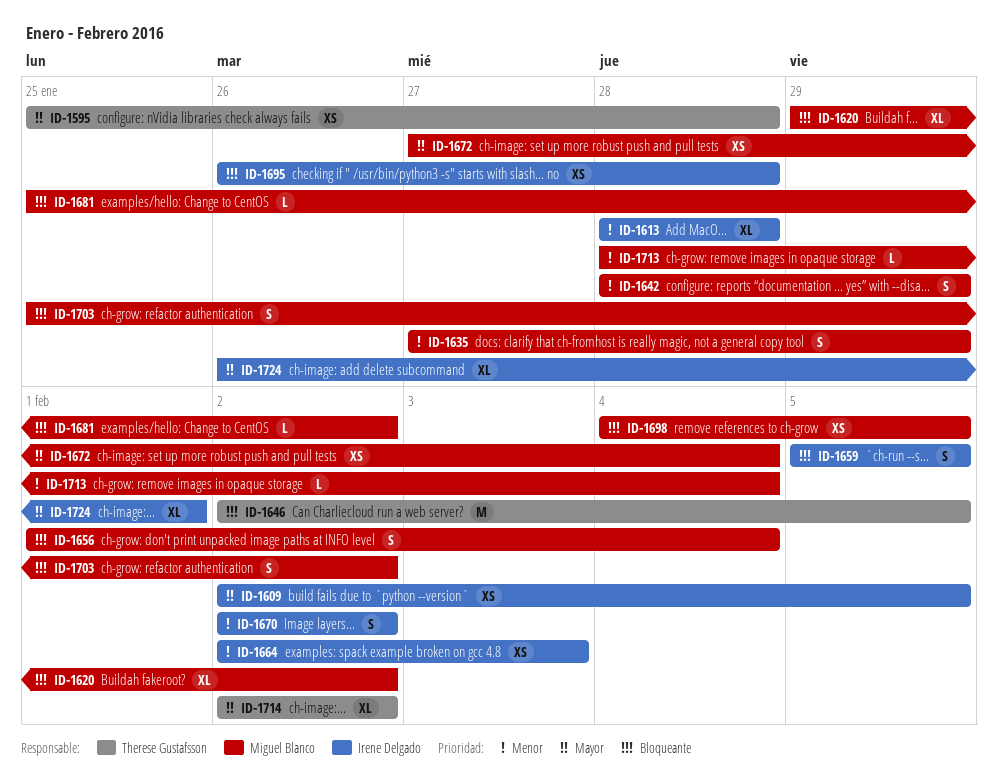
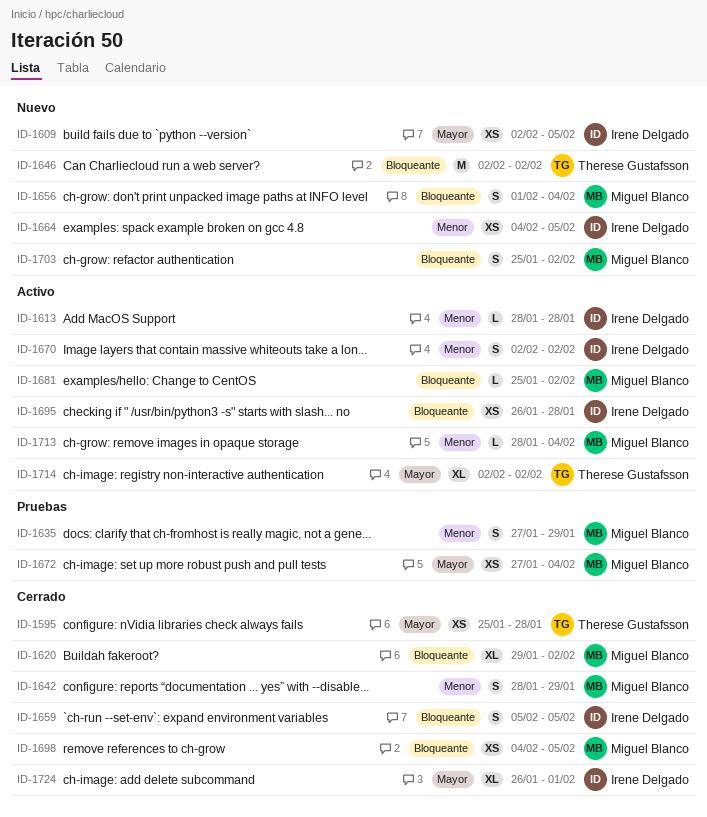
ID-1613, estimate: XL -> L
ID-1646, due: Feb 5 -> Feb 2
ID-1664, start: Feb 2 -> Feb 4
ID-1664, due: Feb 3 -> Feb 5

